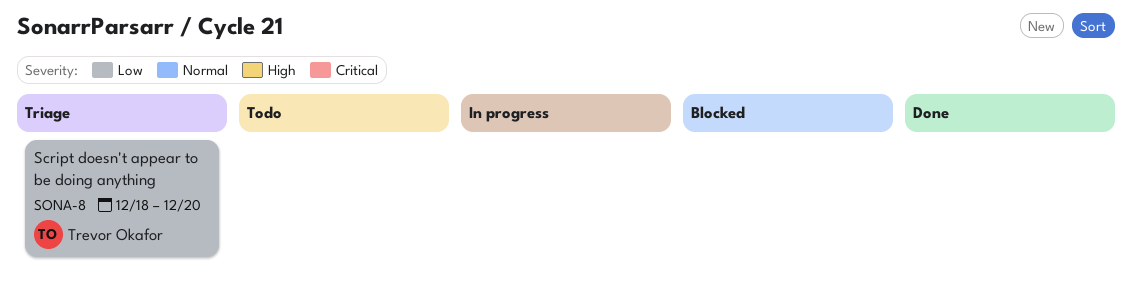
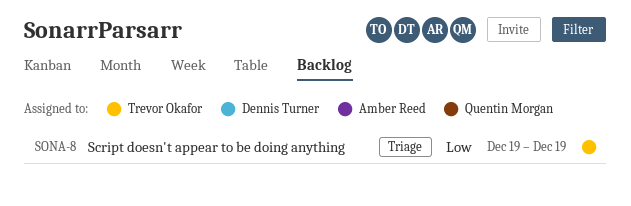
SONA-8, start: Dec 18 -> Dec 19
SONA-8, due: Dec 20 -> Dec 19

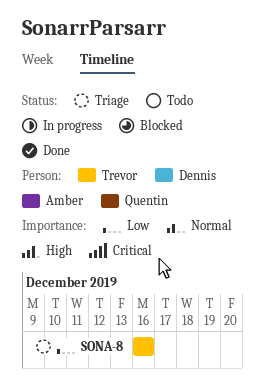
SONA-8, start: Dec 19 -> Dec 16
SONA-8, due: Dec 19 -> Dec 16

